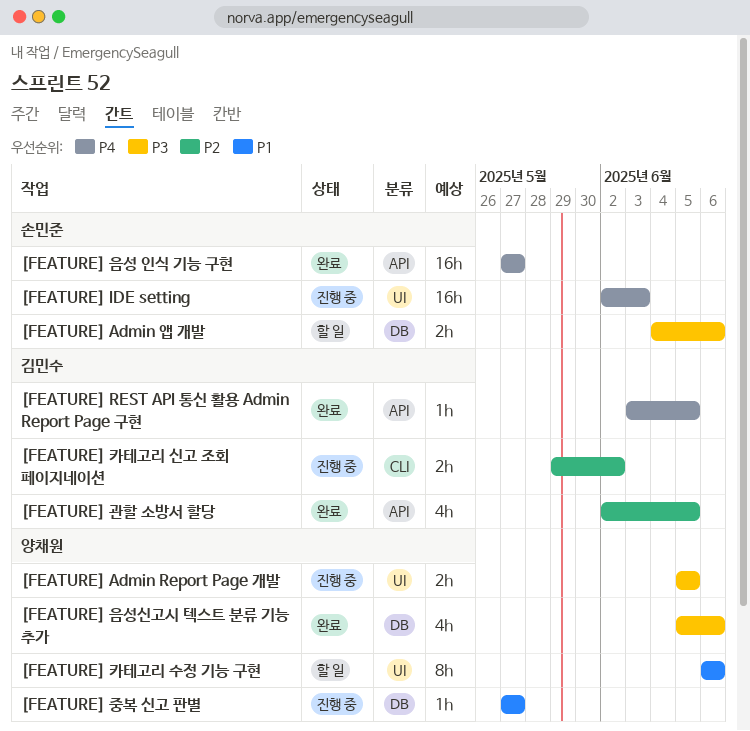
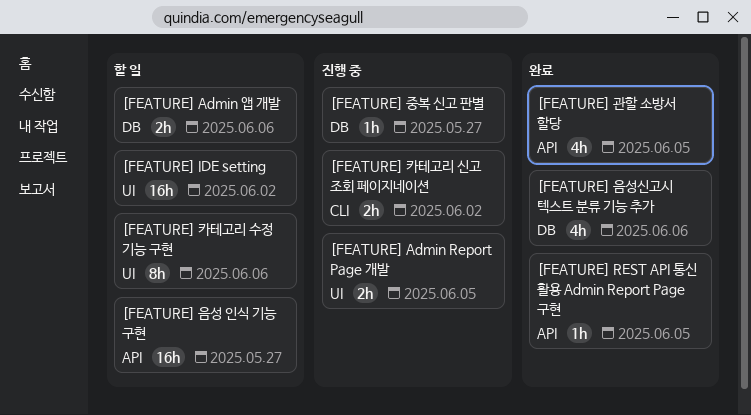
[FEATURE] IDE setting, status: 진행 중 -> 할 일
[FEATURE] IDE setting, due: Jun 3 -> Jun 2
[FEATURE] 음성 인식 기능 구현, status: 완료 -> 할 일

